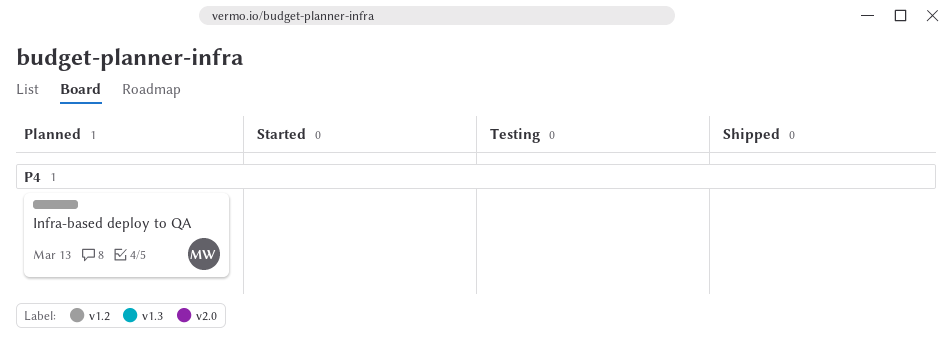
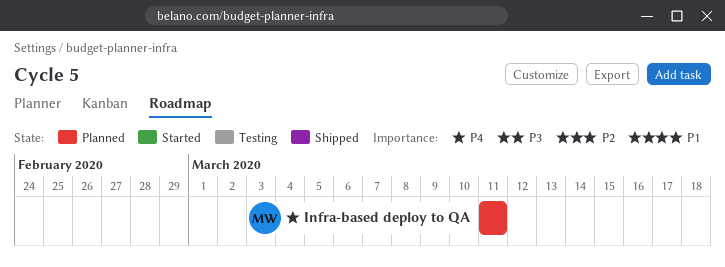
Infra-based deploy to QA, due: Mar 13 -> Mar 11

